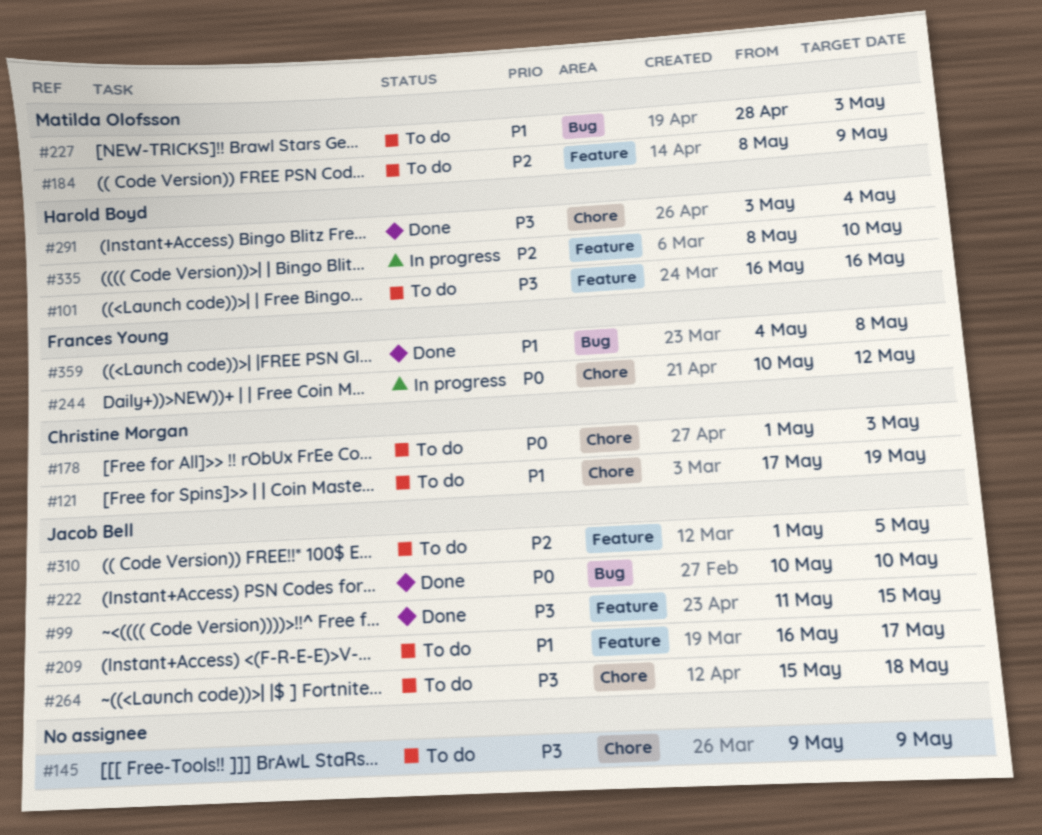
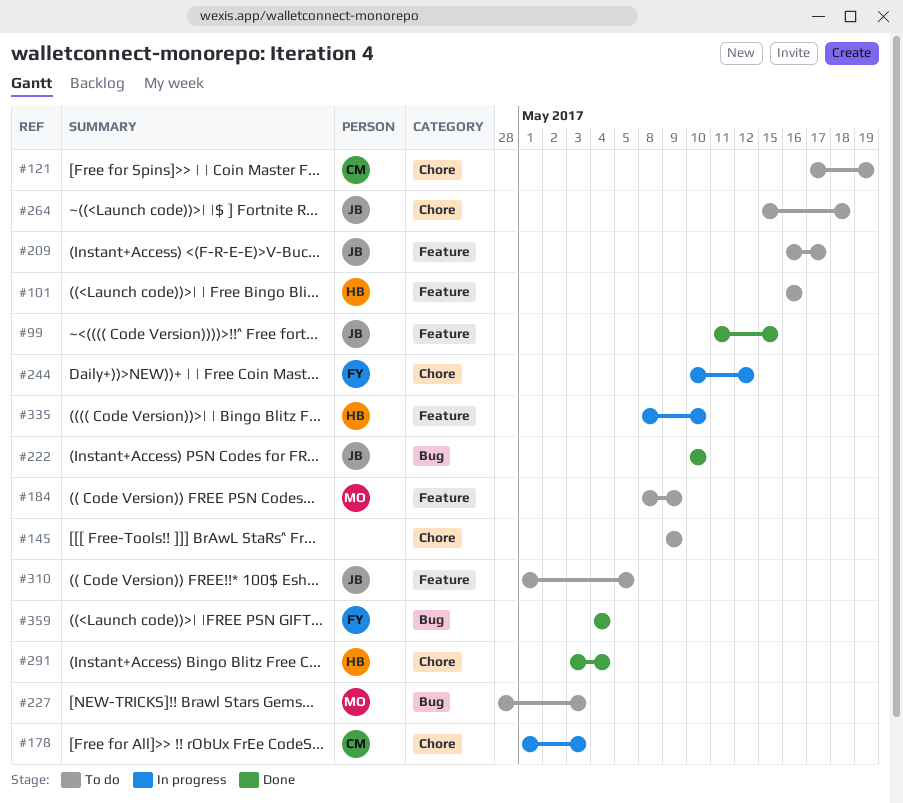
#178, status: To do -> In progress
#359, due: May 8 -> May 4

